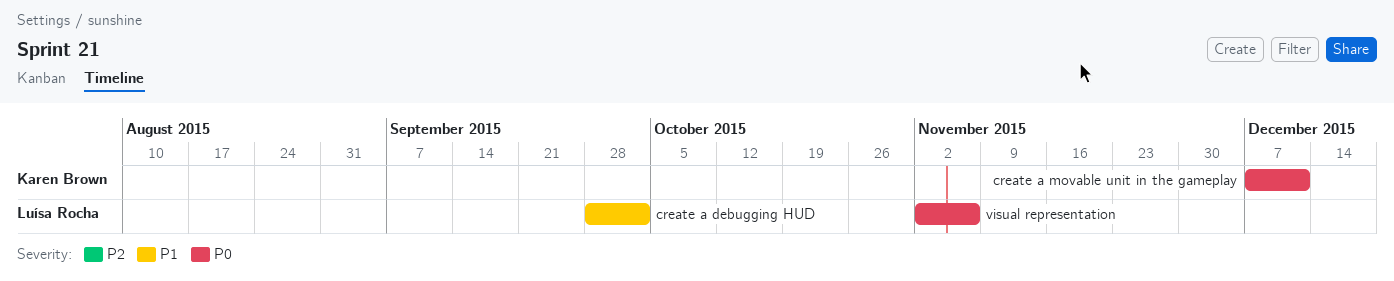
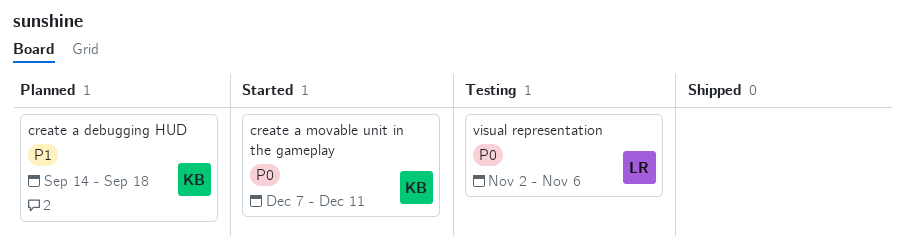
create a debugging HUD, owner: Luísa Rocha -> Karen Brown
create a debugging HUD, start: Sep 28 -> Sep 14
create a debugging HUD, due: Oct 2 -> Sep 18

